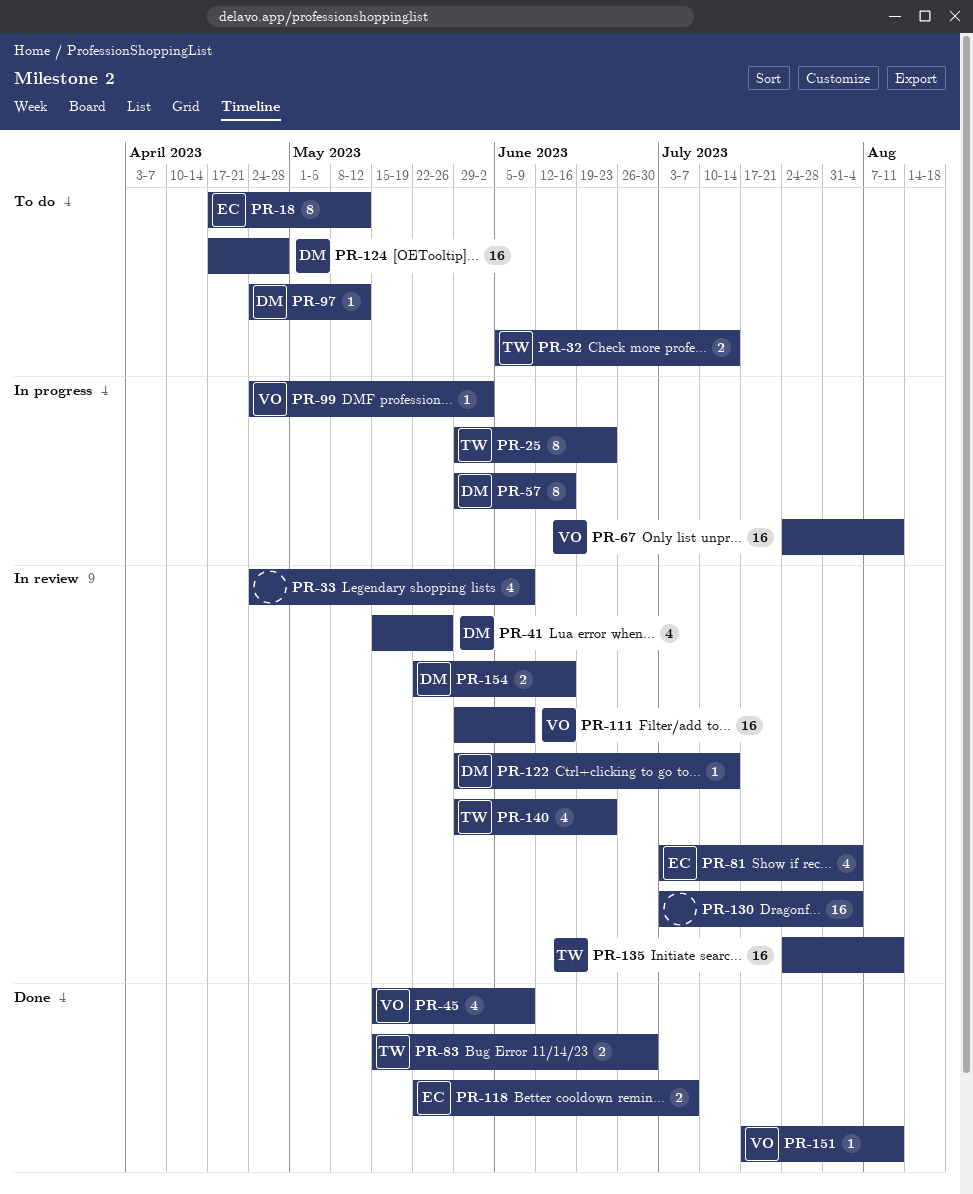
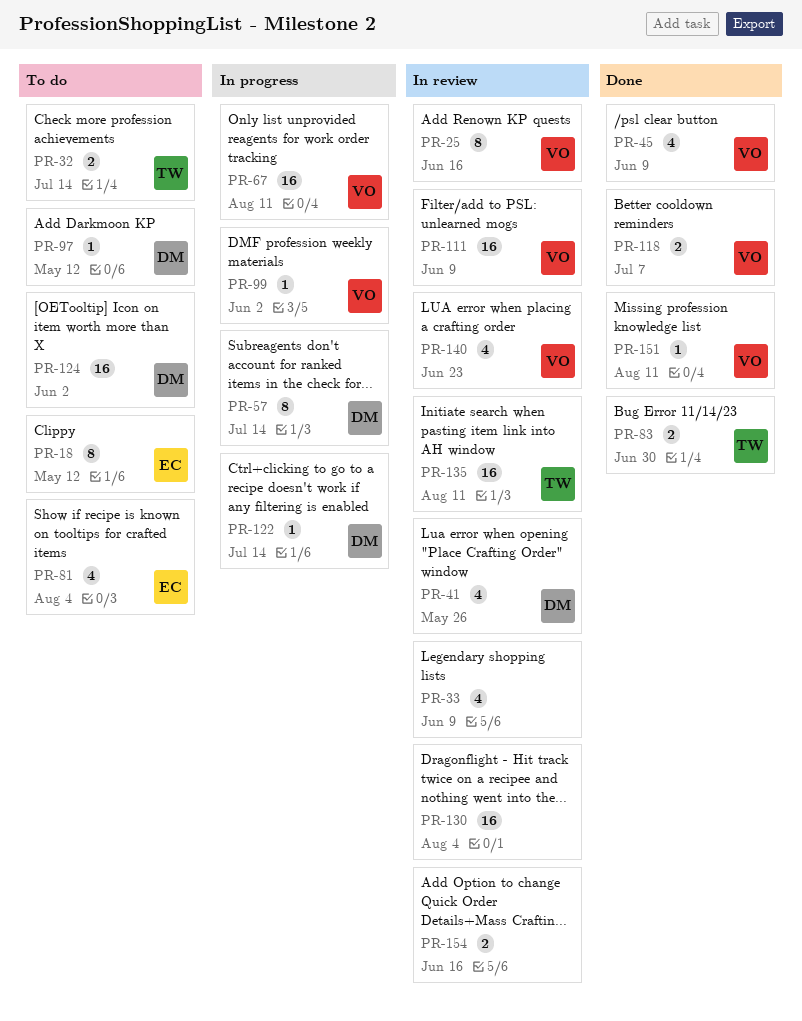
PR-25, status: In progress -> In review
PR-25, owner: TW -> VO
PR-25, due: Jun 23 -> Jun 16
PR-57, due: Jun 16 -> Jul 14
PR-81, status: In review -> To do
PR-118, owner: EC -> VO
PR-122, status: In review -> In progress
PR-124, due: Apr 28 -> Jun 2
PR-140, owner: TW -> VO
PR-154, owner: DM -> none

